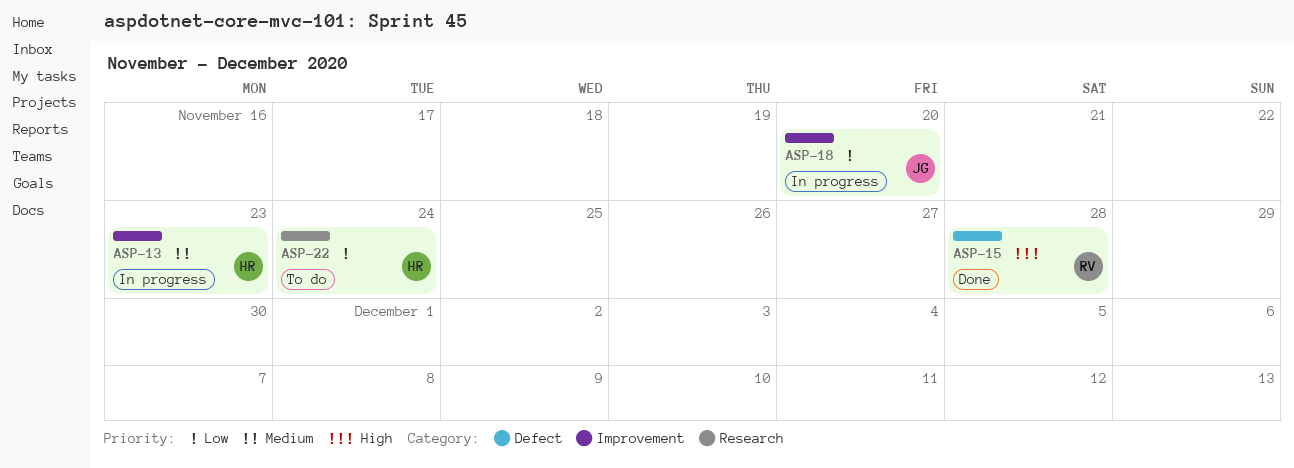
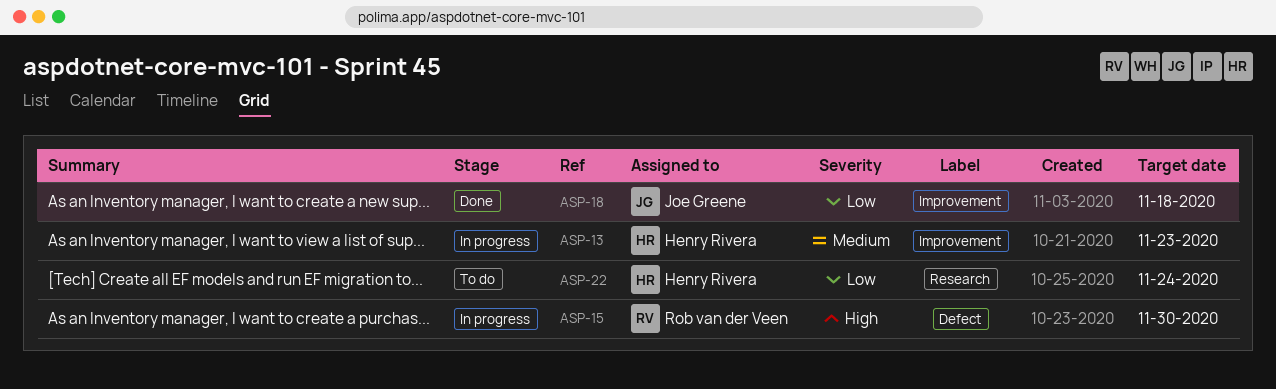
ASP-15, status: Done -> In progress
ASP-15, due: Nov 28 -> Nov 30
ASP-18, status: In progress -> Done
ASP-18, due: Nov 20 -> Nov 18

